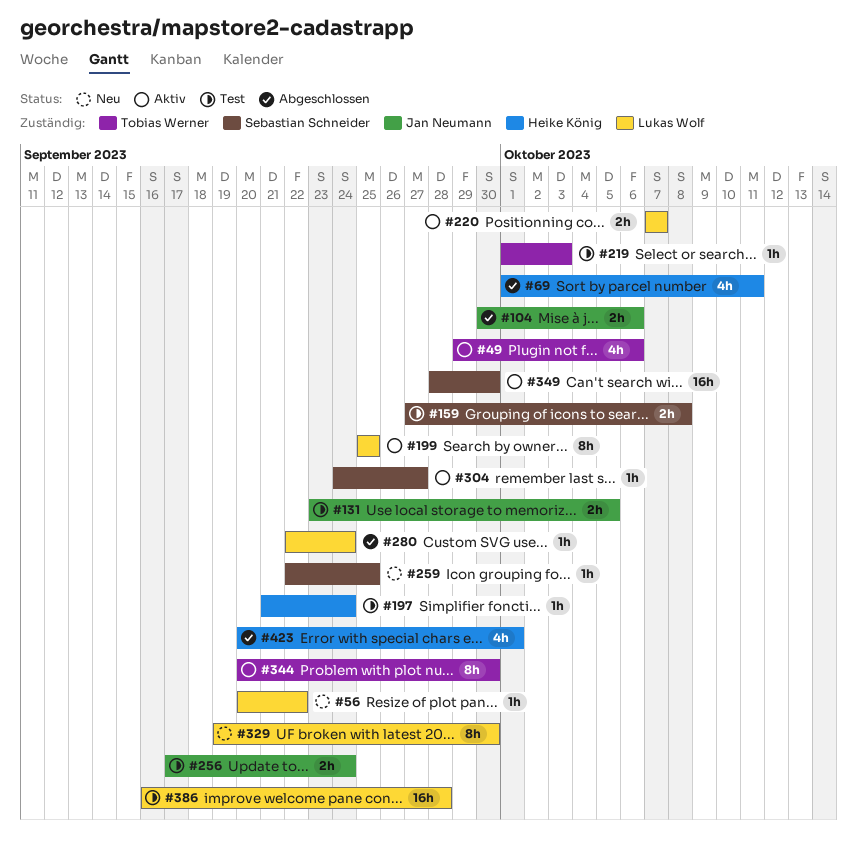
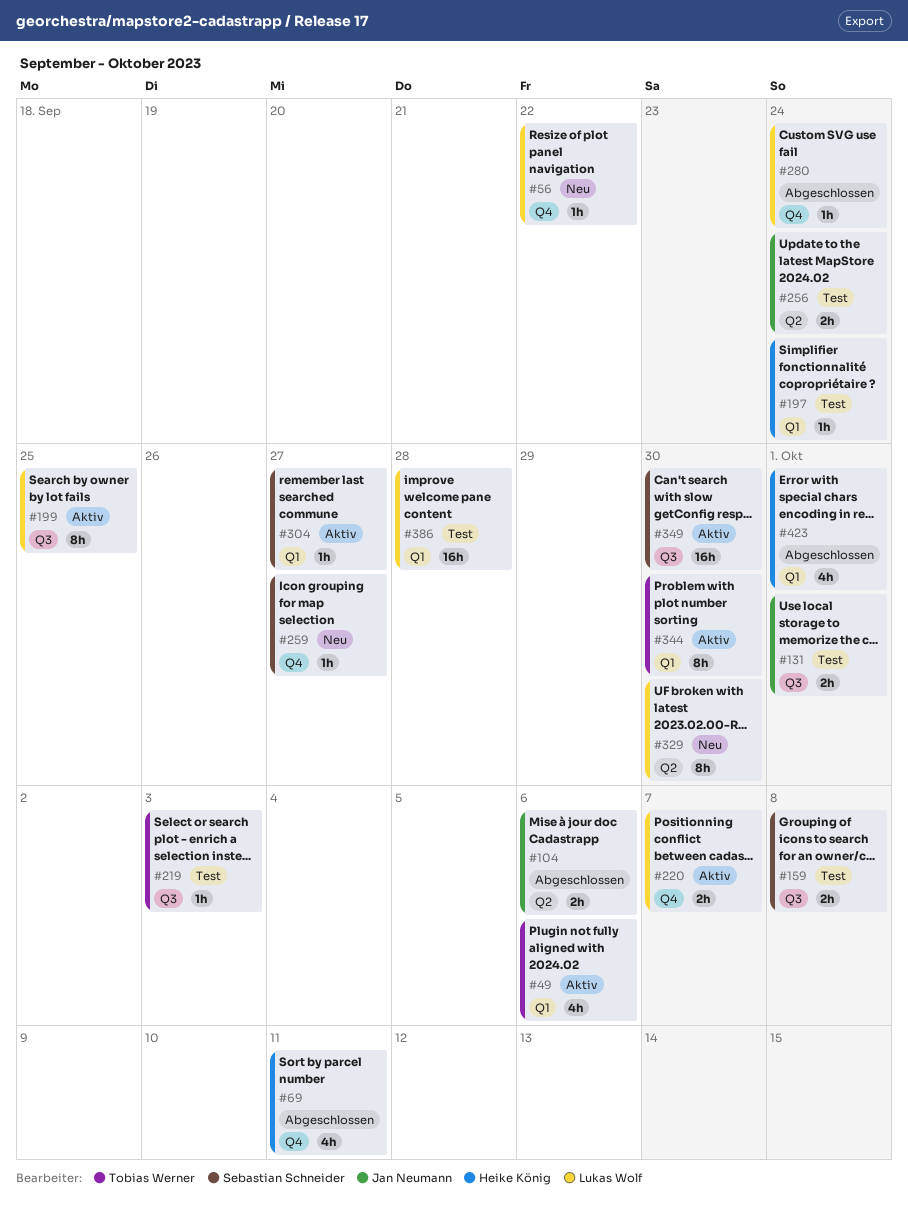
#131, due: Oct 5 -> Oct 1
#259, due: Sep 25 -> Sep 27

